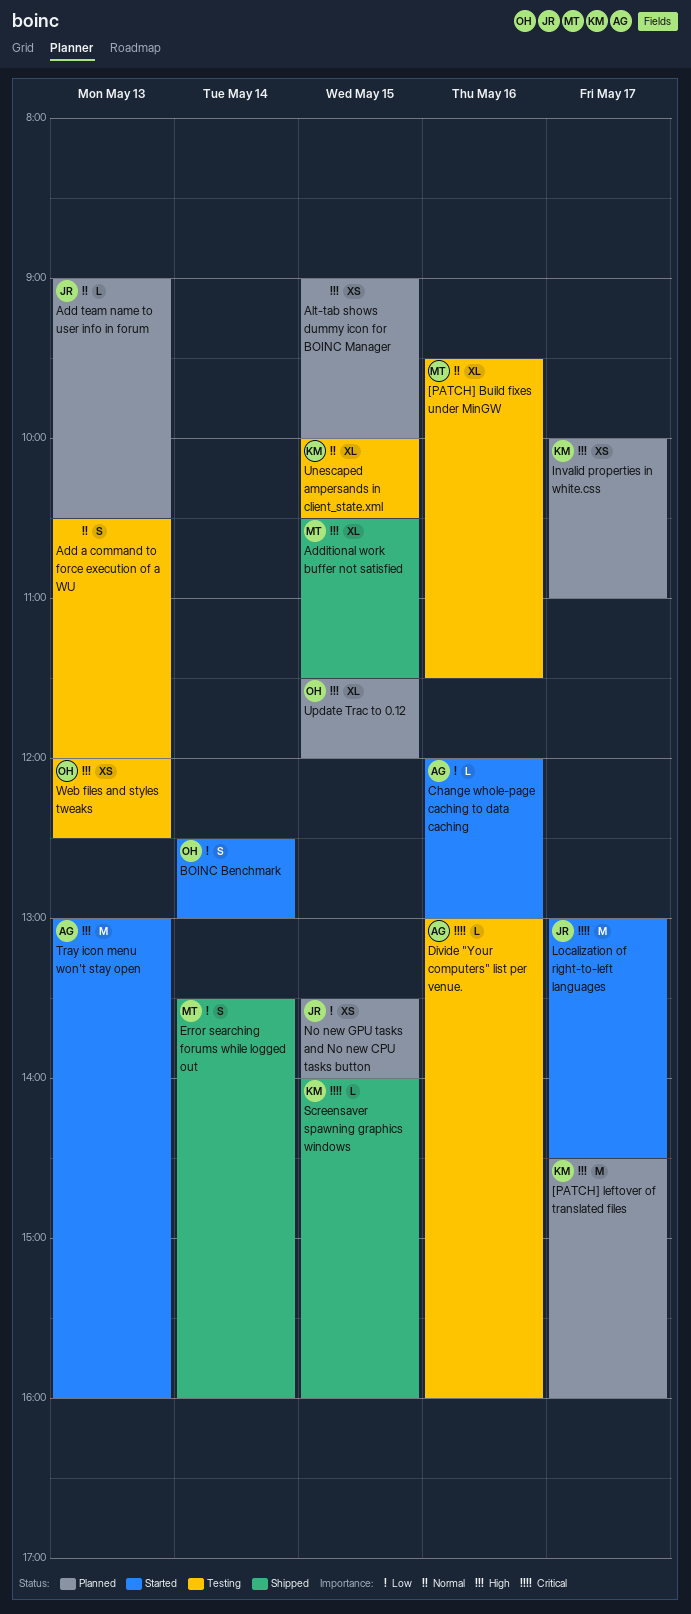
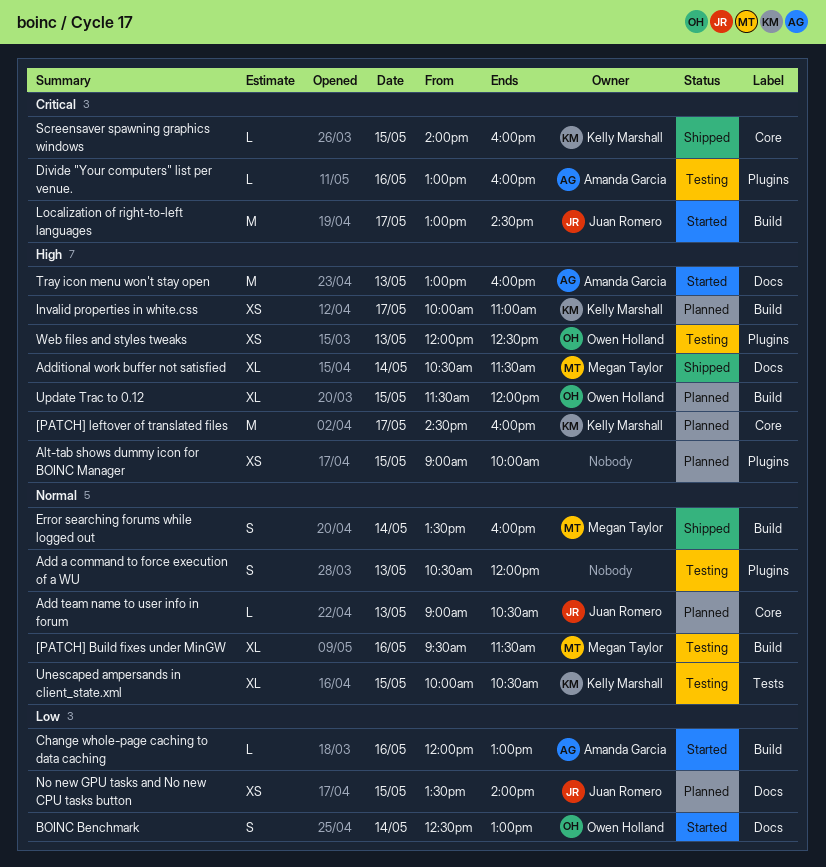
Additional work buffer not satisfied, day: May 15 -> May 14
Error searching forums while logged out, priority: Low -> Normal

